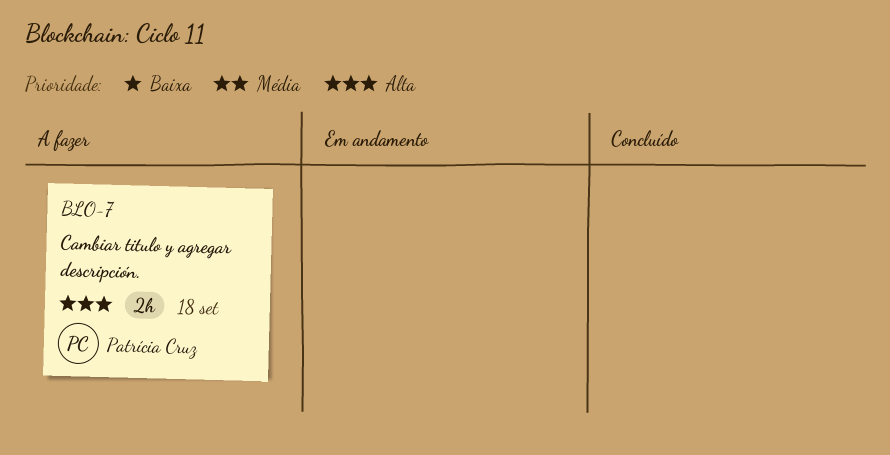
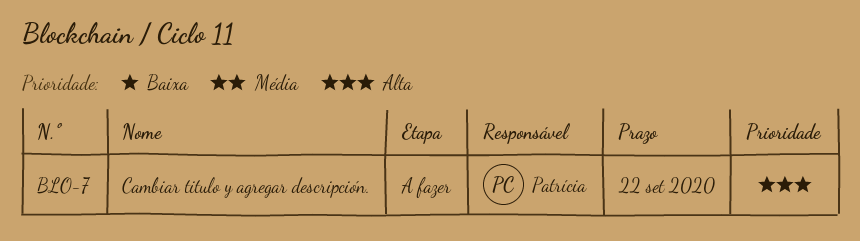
BLO-7, due: Sep 18 -> Sep 22

